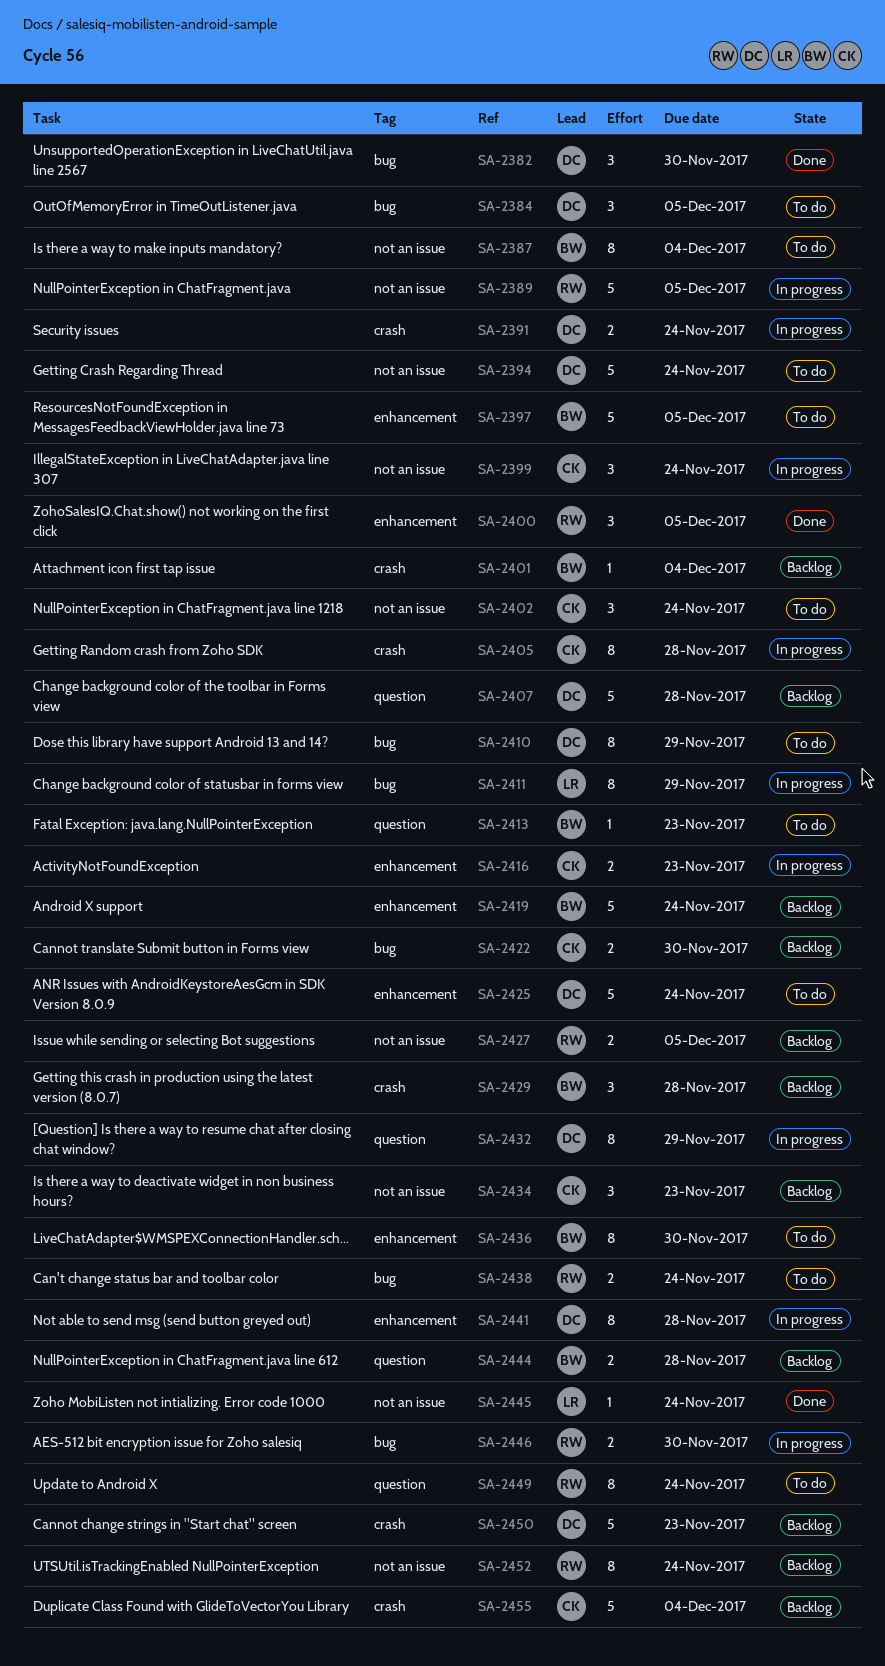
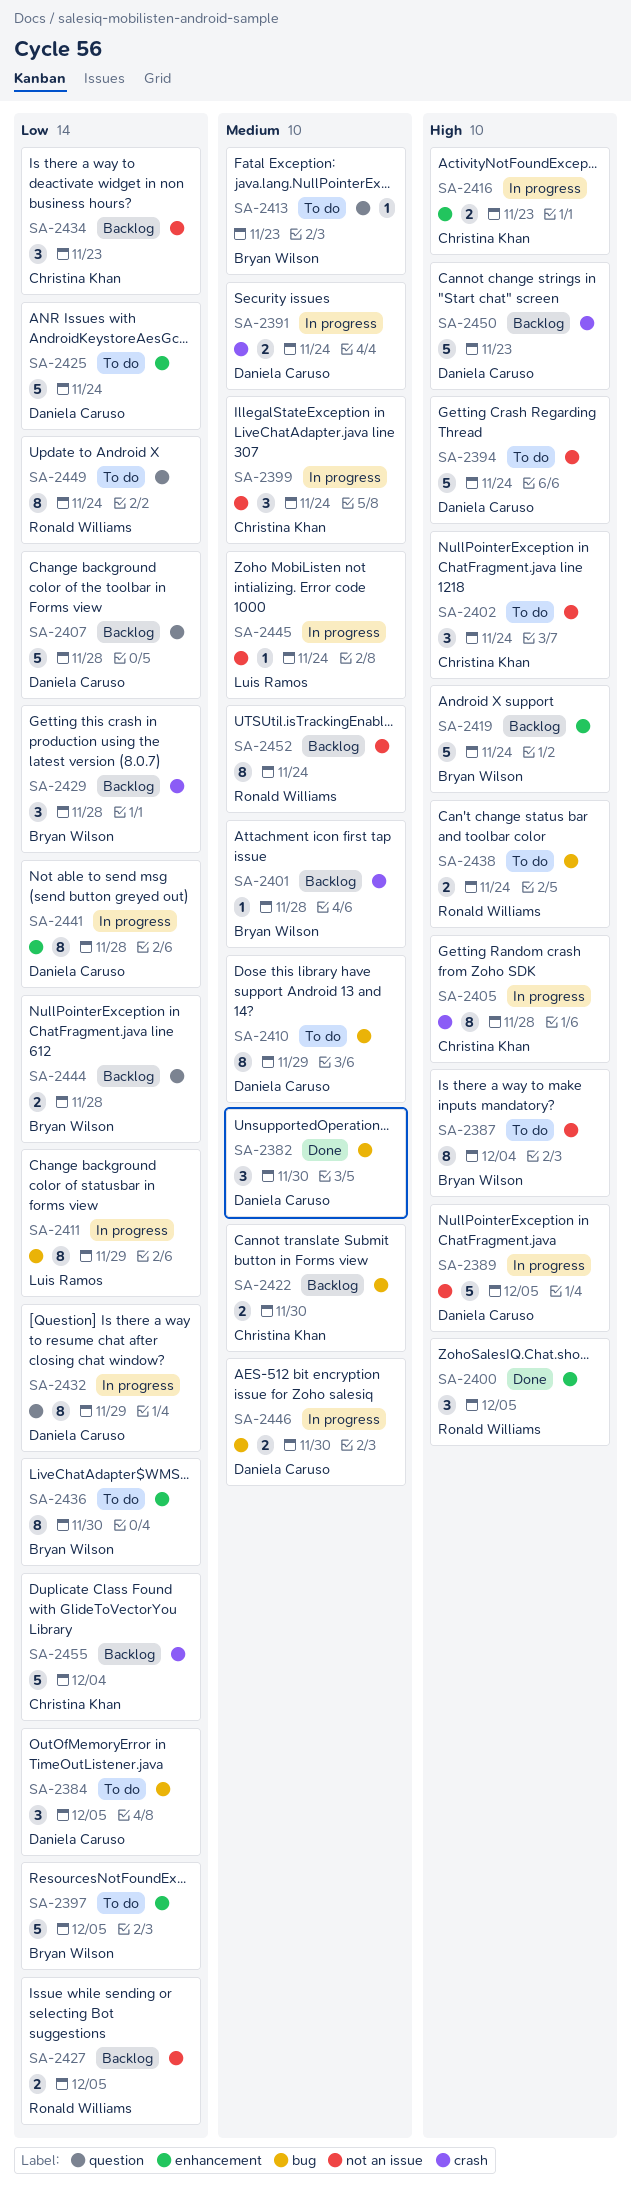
SA-2389, owner: Ronald Williams -> Daniela Caruso
SA-2401, due: Dec 4 -> Nov 28
SA-2445, status: Done -> In progress
SA-2446, owner: Ronald Williams -> Daniela Caruso

